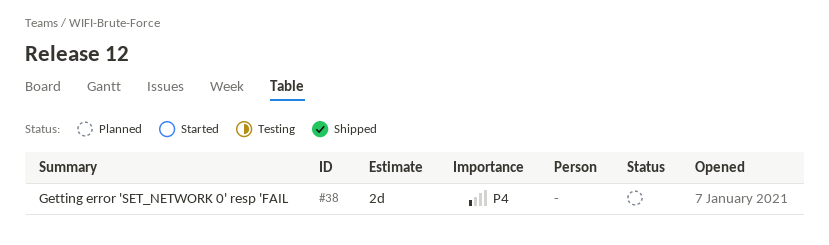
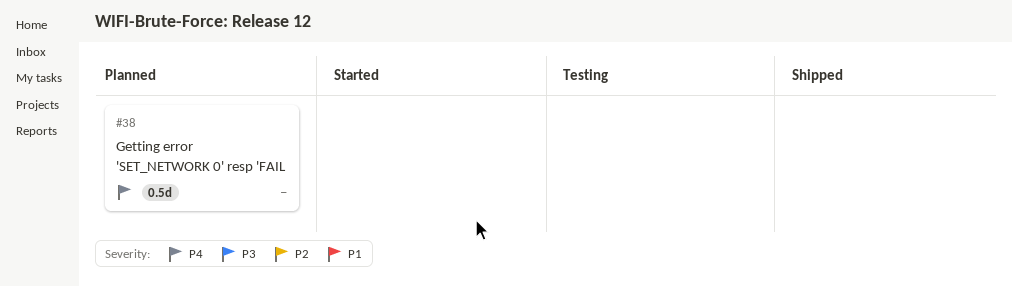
#38, estimate: 2d -> 0.5d

